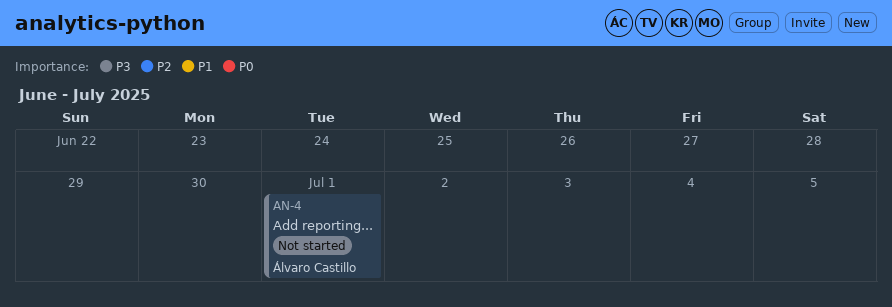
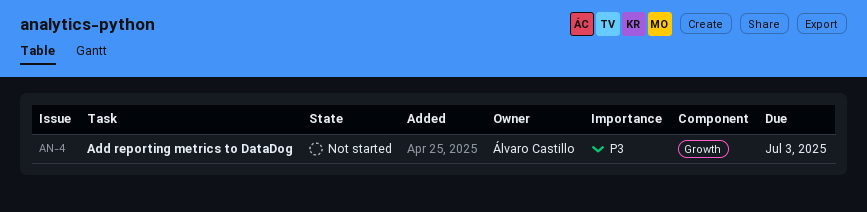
AN-4, due: Jul 1 -> Jul 3

